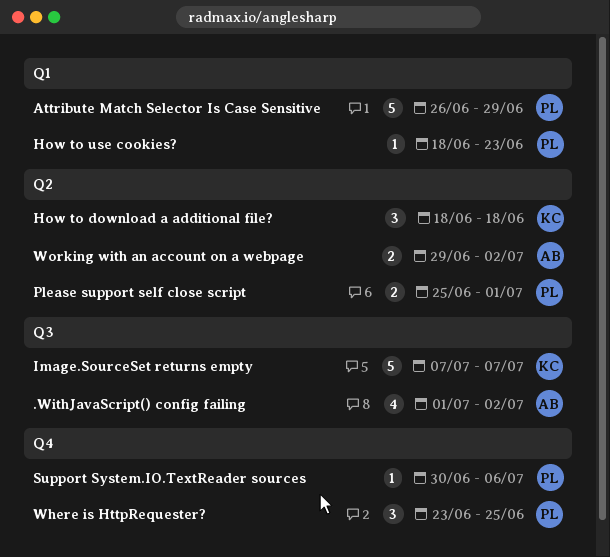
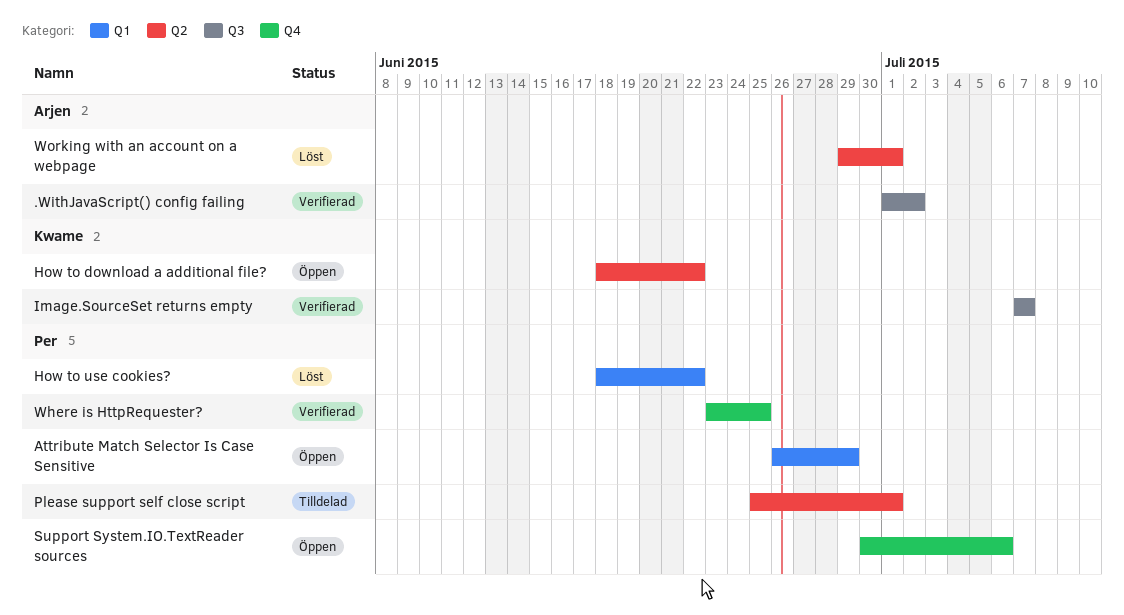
How to download a additional file?, due: Jun 18 -> Jun 22
How to use cookies?, due: Jun 23 -> Jun 22
Working with an account on a webpage, due: Jul 2 -> Jul 1

